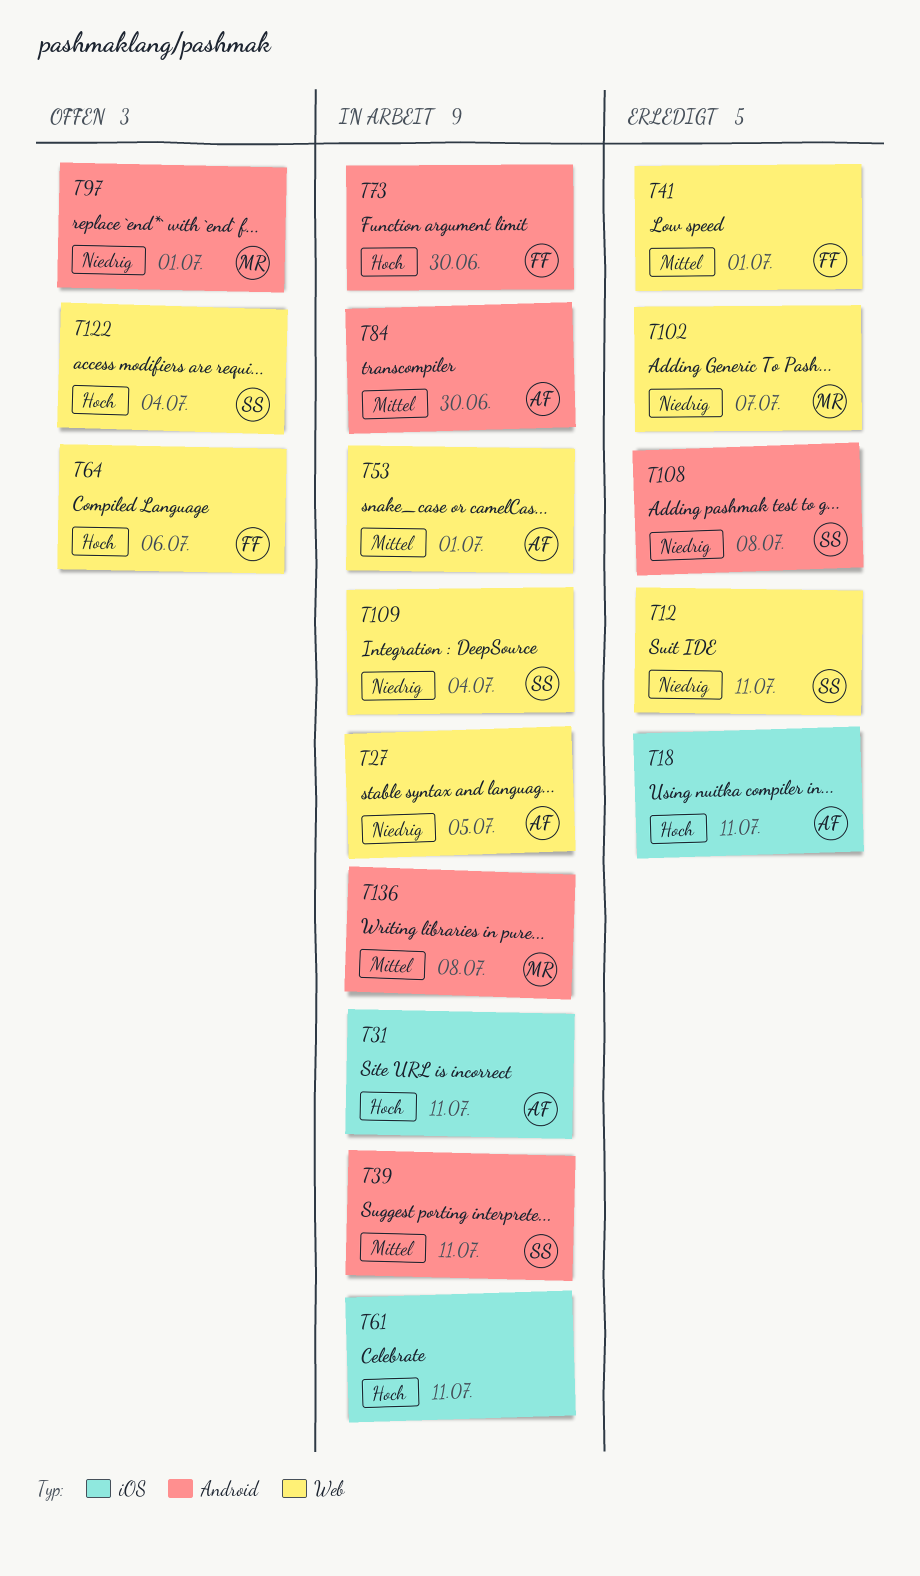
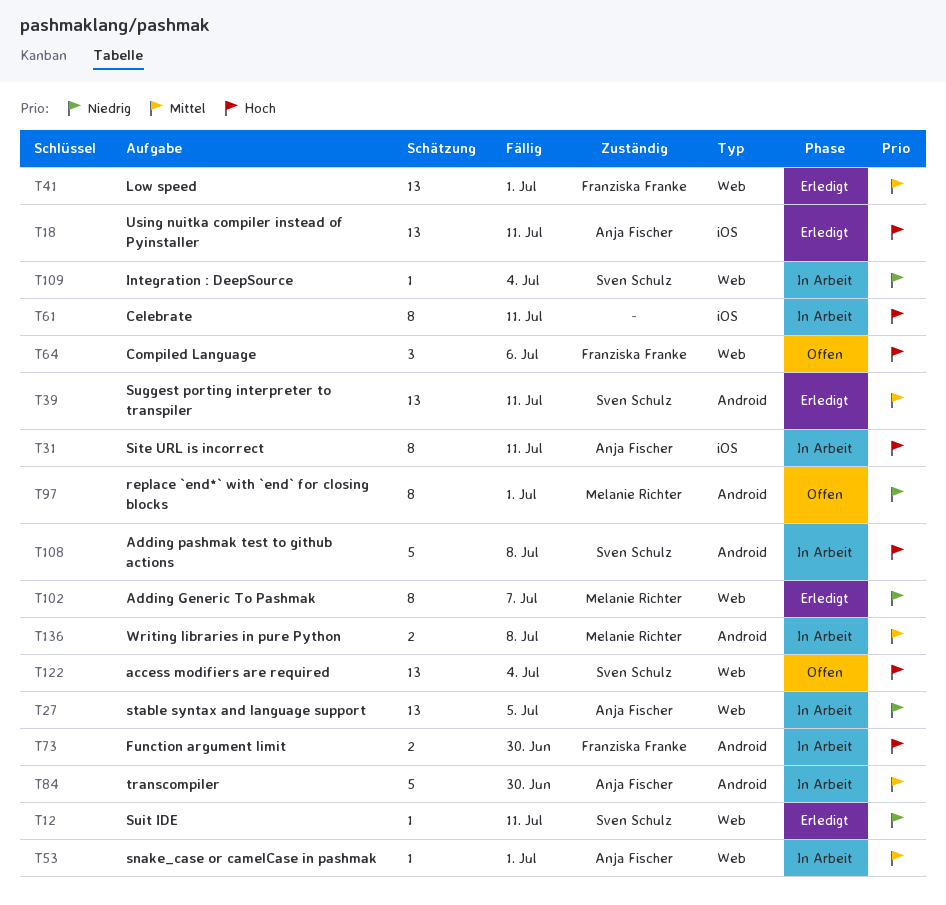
T39, status: In Arbeit -> Erledigt
T108, status: Erledigt -> In Arbeit
T108, priority: Niedrig -> Hoch

